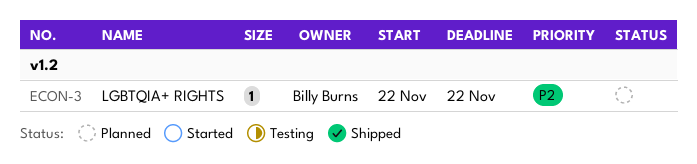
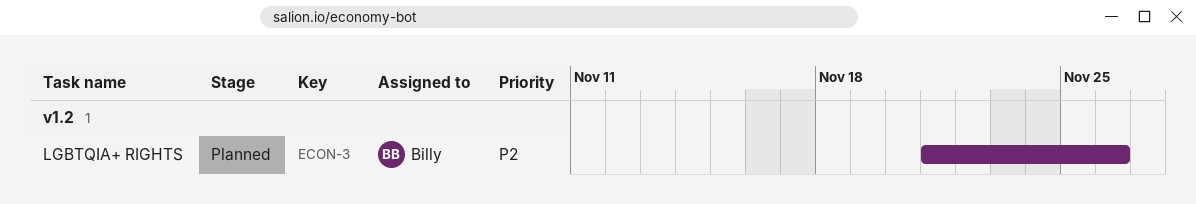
ECON-3, start: Nov 22 -> Nov 21
ECON-3, due: Nov 22 -> Nov 26

